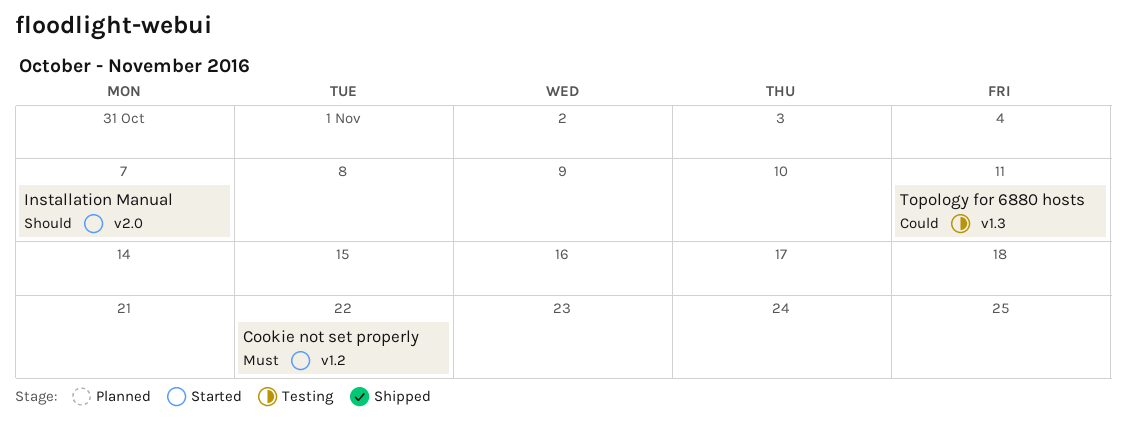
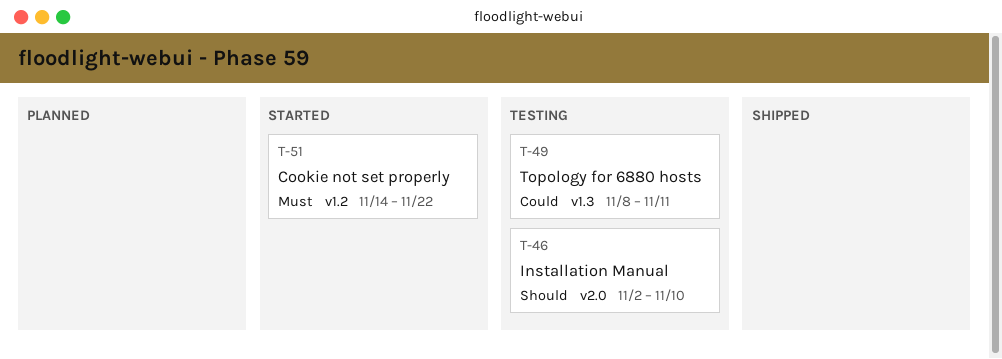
Installation Manual, status: Started -> Testing
Installation Manual, due: Nov 7 -> Nov 10

